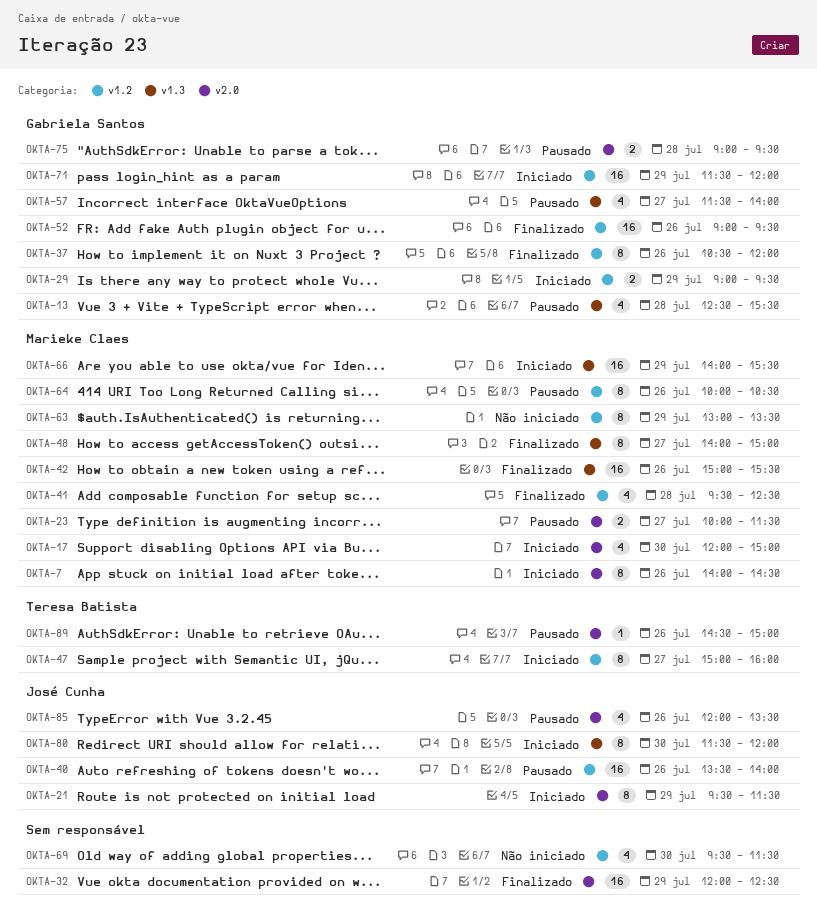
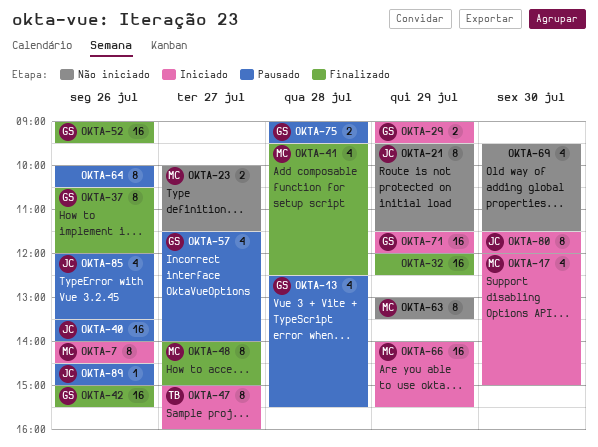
OKTA-21, status: Iniciado -> Não iniciado
OKTA-23, status: Pausado -> Não iniciado
OKTA-42, owner: Marieke Claes -> Gabriela Santos
OKTA-64, owner: Marieke Claes -> none
OKTA-89, owner: Teresa Batista -> José Cunha

